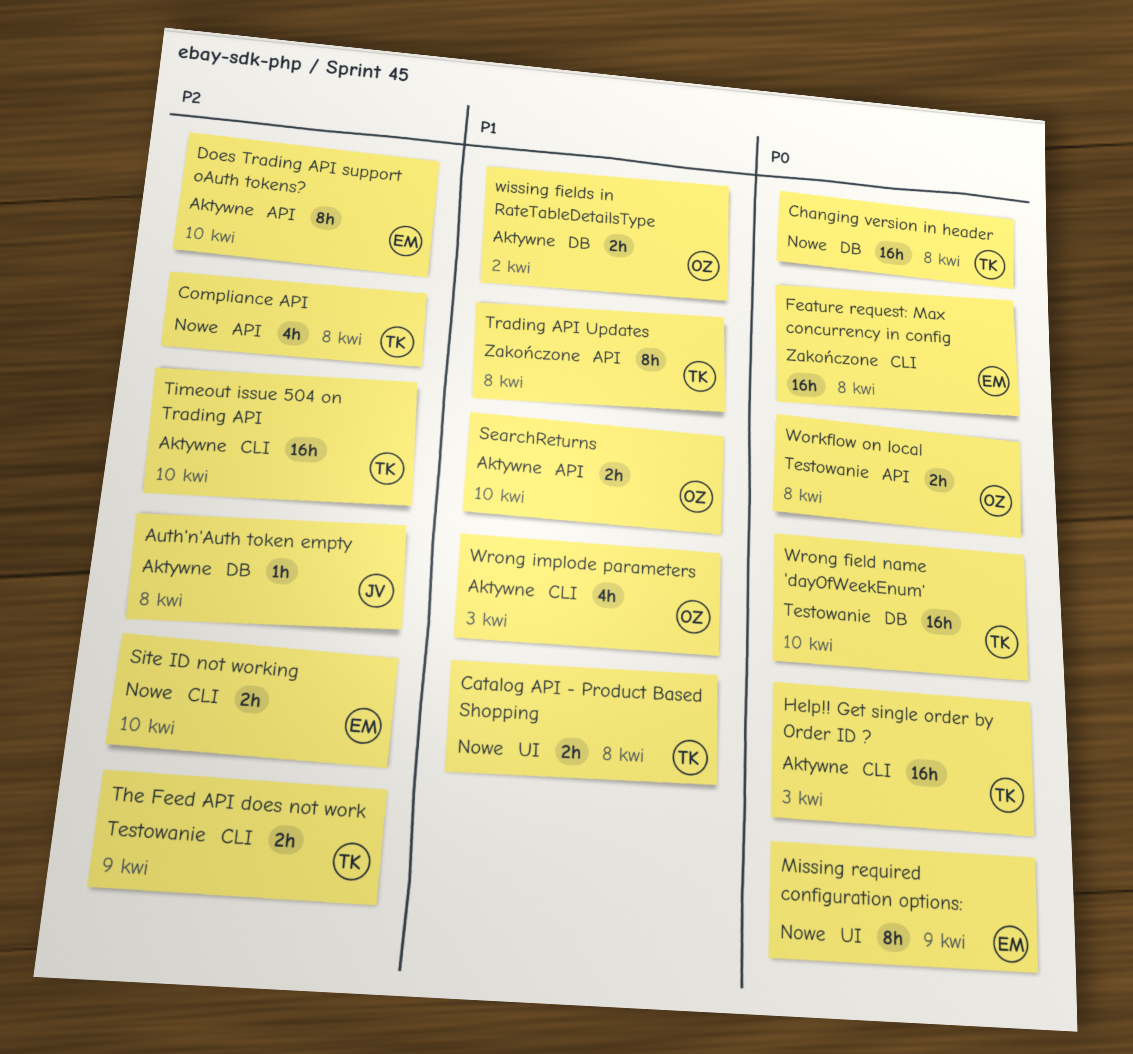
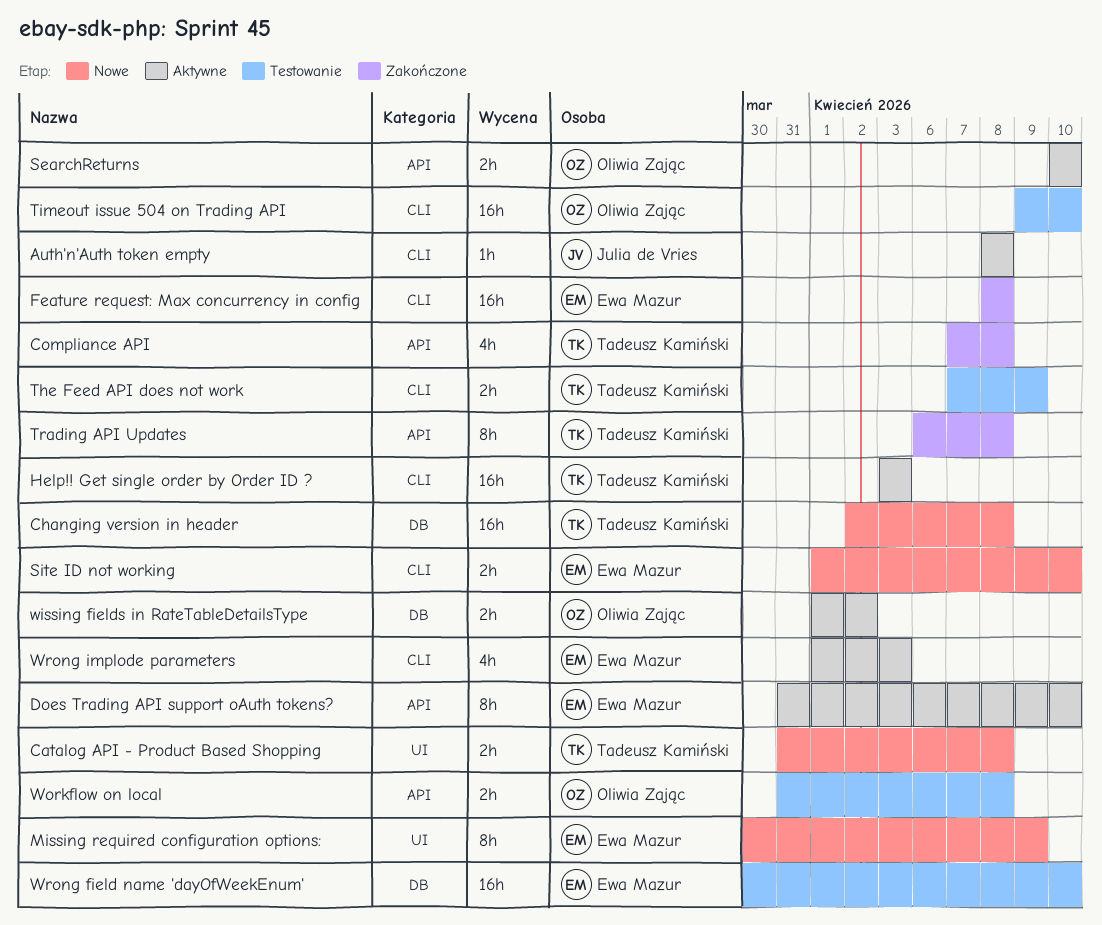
Auth'n'Auth token empty, label: DB -> CLI
Compliance API, status: Nowe -> Zakończone
Timeout issue 504 on Trading API, status: Aktywne -> Testowanie
Timeout issue 504 on Trading API, owner: Tadeusz Kamiński -> Oliwia Zając
Wrong field name 'dayOfWeekEnum', owner: Tadeusz Kamiński -> Ewa Mazur
Wrong implode parameters, owner: Oliwia Zając -> Ewa Mazur

